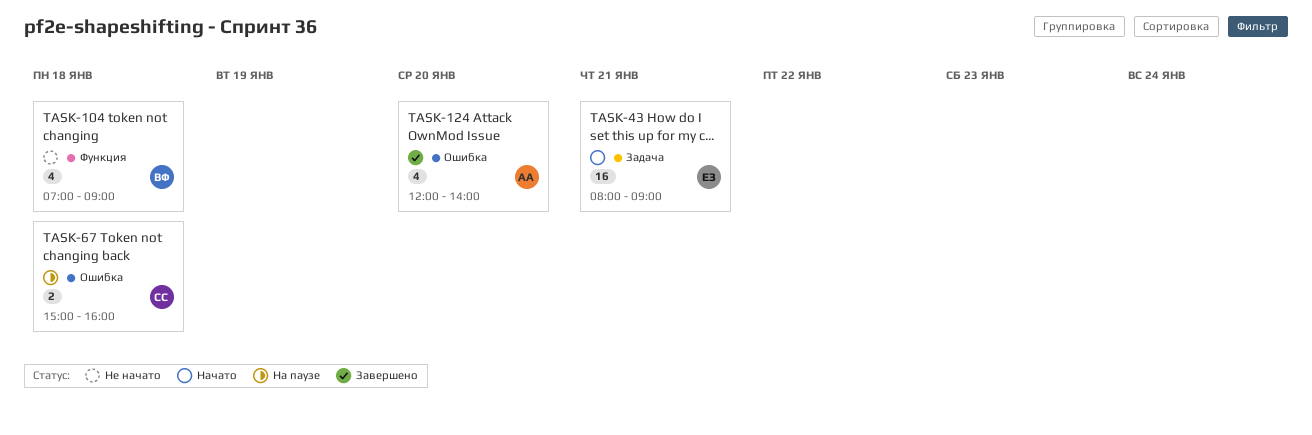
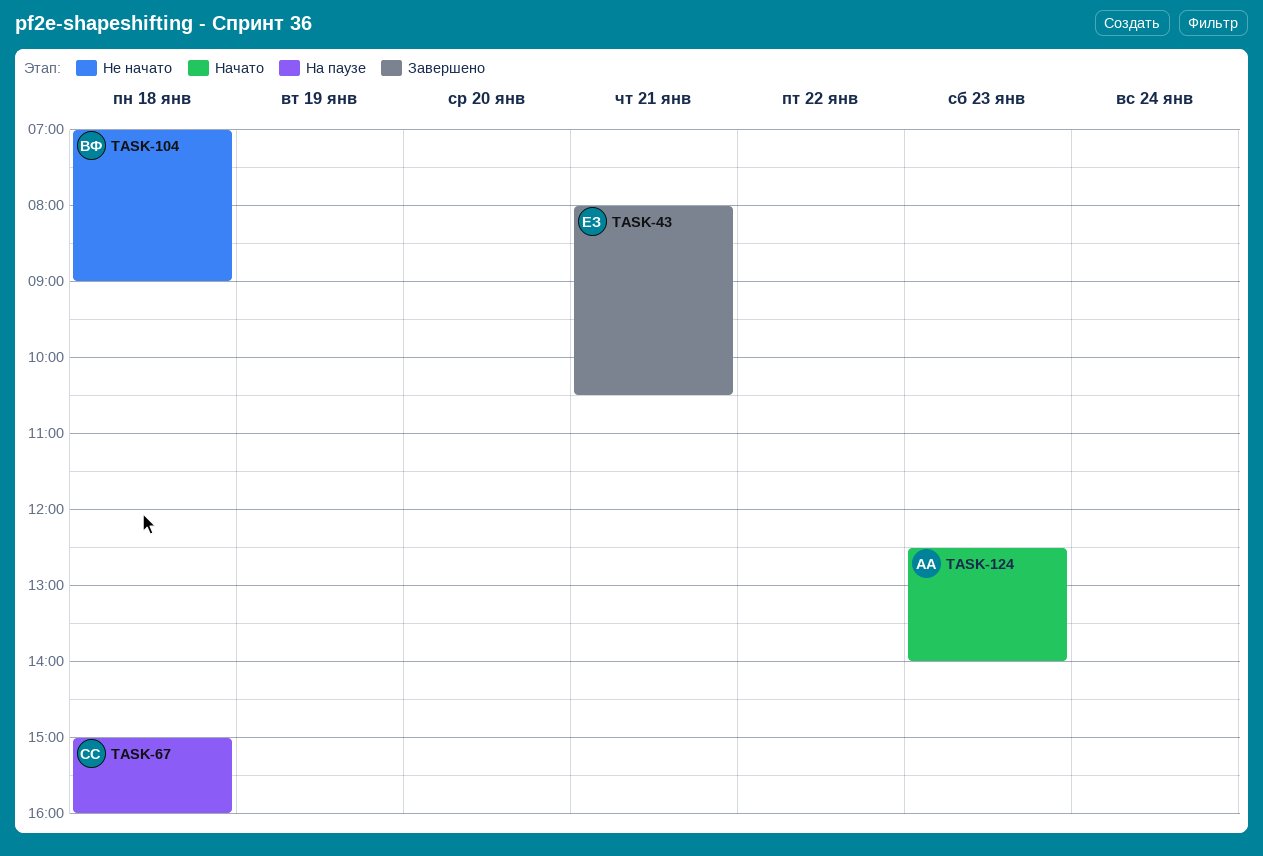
TASK-43, status: Начато -> Завершено
TASK-43, ends: 09:00 -> 10:30
TASK-124, status: Завершено -> Начато
TASK-124, day: Jan 20 -> Jan 23
TASK-124, begins: 12:00 -> 12:30

